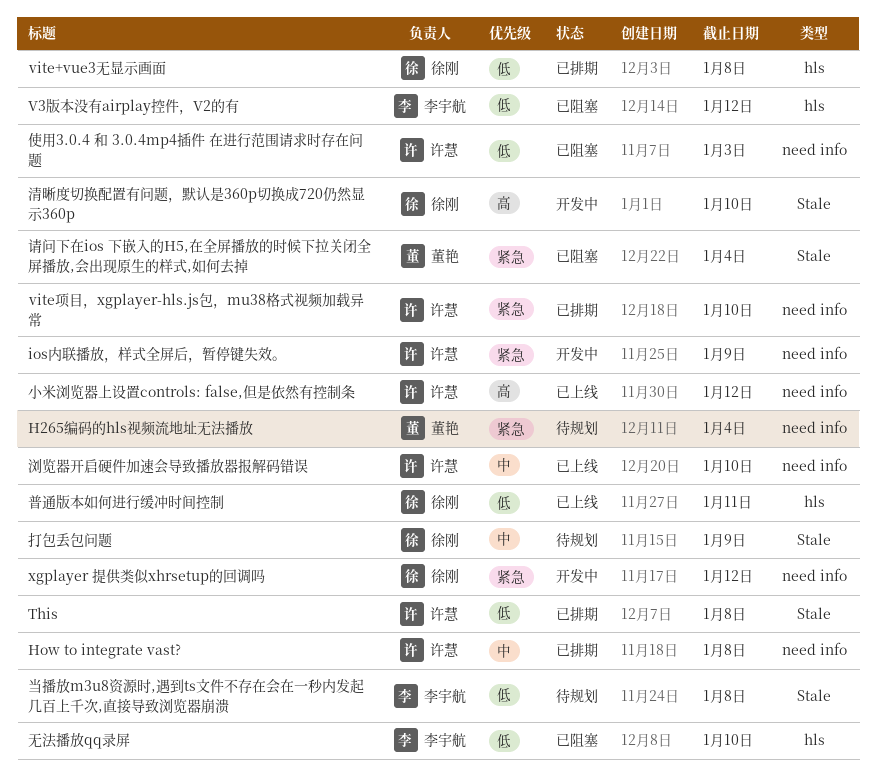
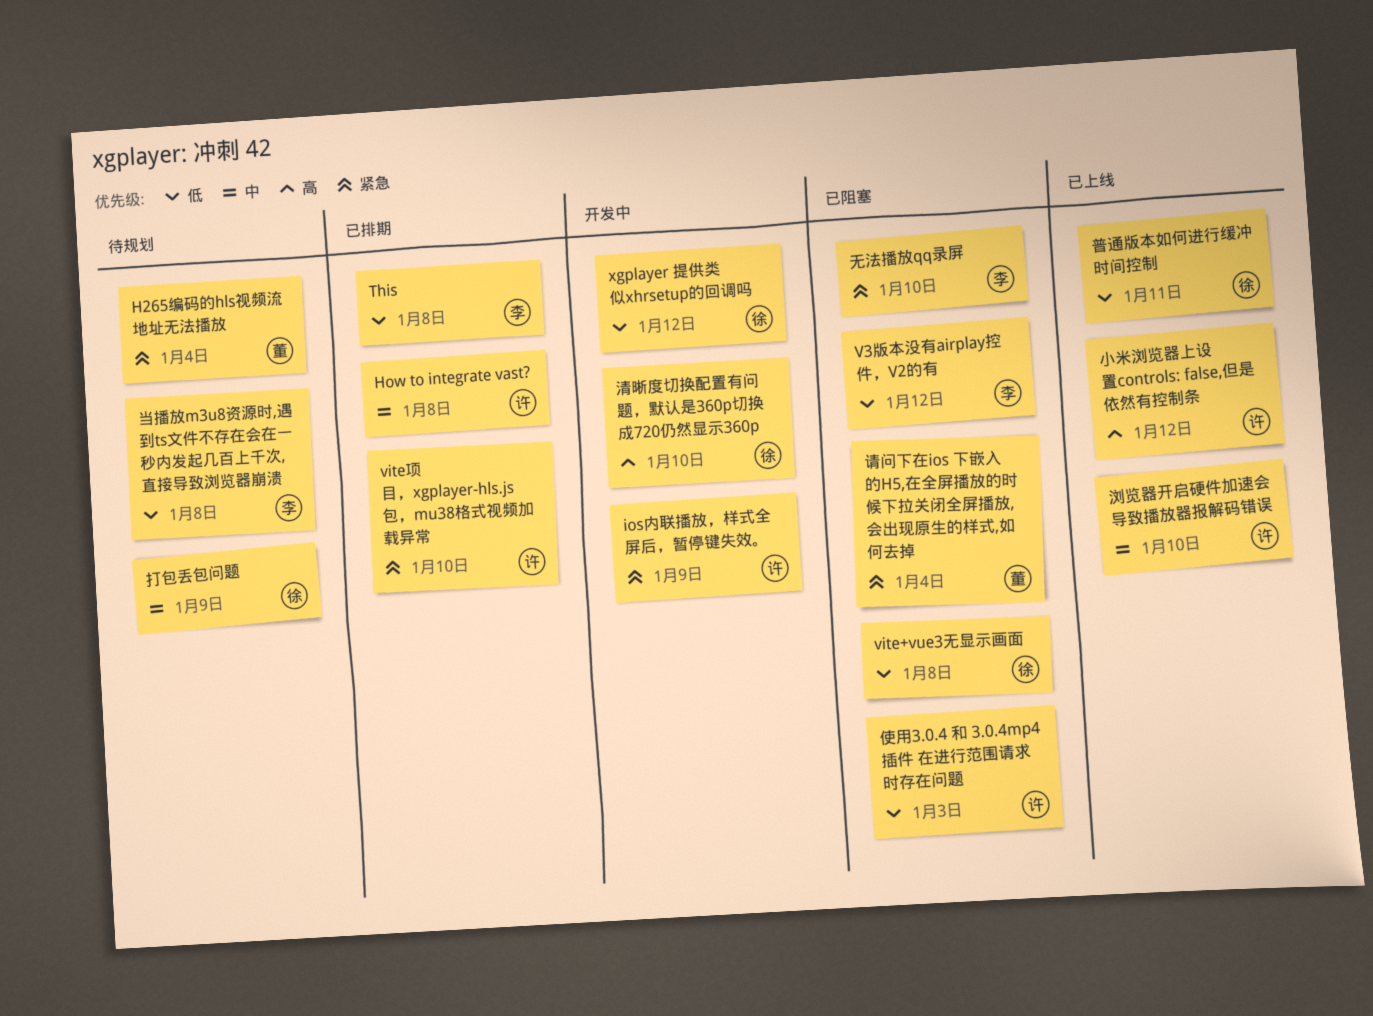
This, owner: 许慧 -> 李宇航
vite+vue3无显示画面, status: 已排期 -> 已阻塞
xgplayer 提供类似xhrsetup的回调吗, priority: 紧急 -> 低
无法播放qq录屏, priority: 低 -> 紧急

